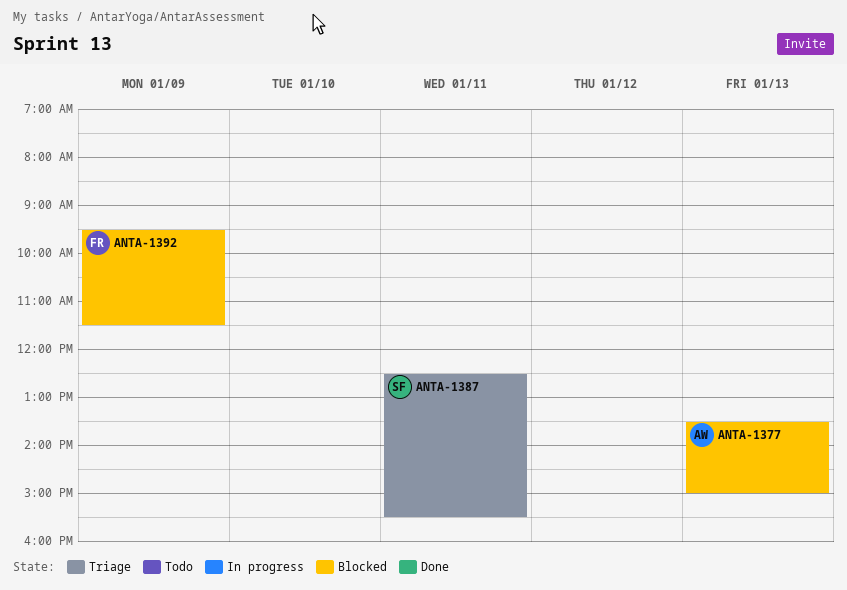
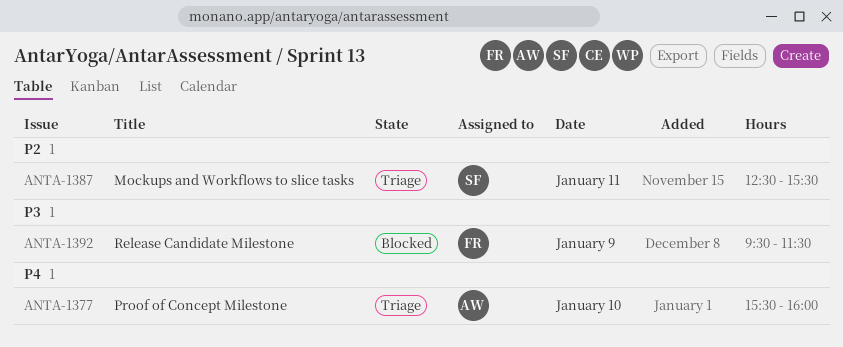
ANTA-1377, status: Blocked -> Triage
ANTA-1377, day: Jan 13 -> Jan 10
ANTA-1377, begins: 13:30 -> 15:30
ANTA-1377, ends: 15:00 -> 16:00

